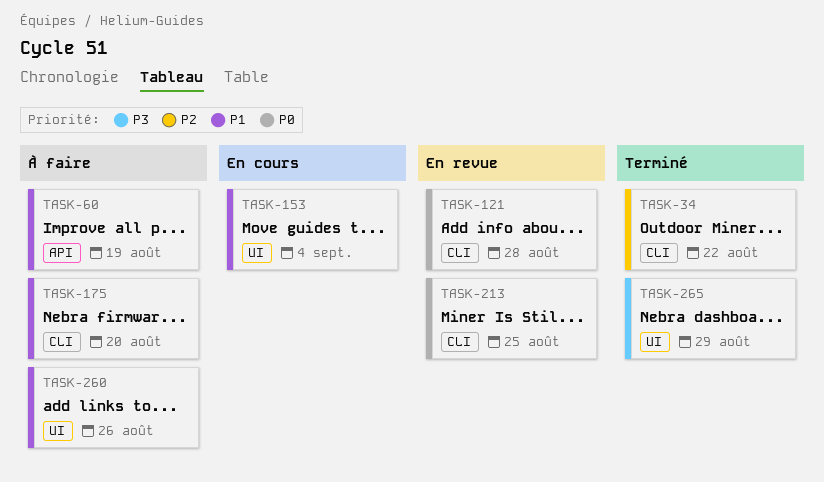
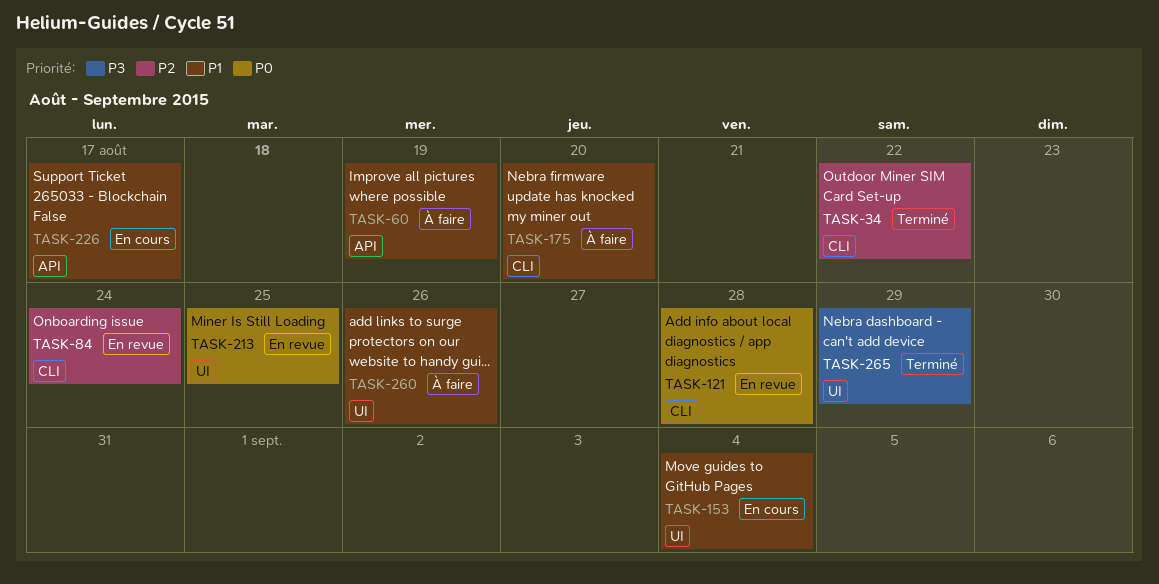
TASK-84: none -> present
TASK-213, label: CLI -> UI
TASK-226: none -> present

